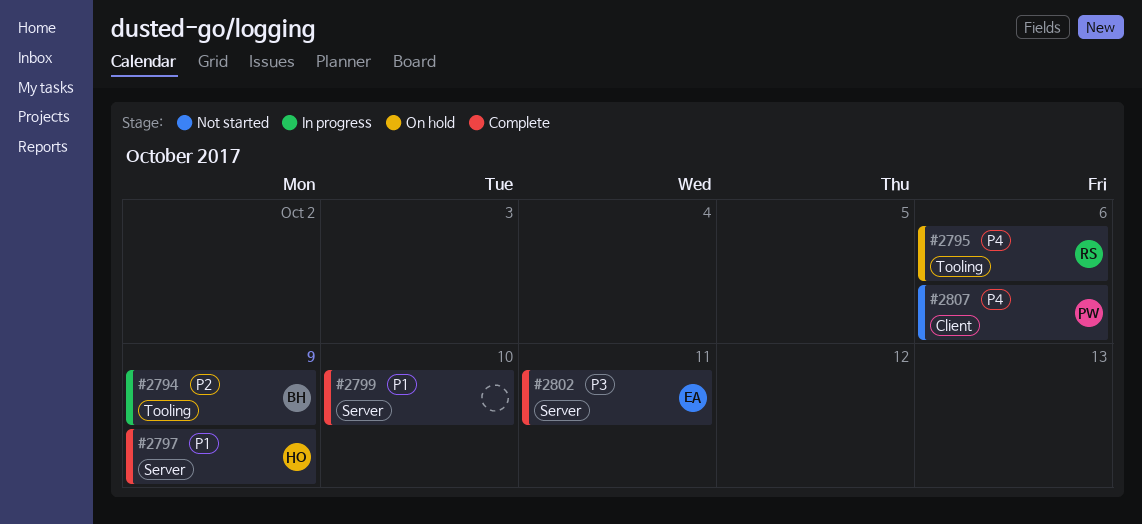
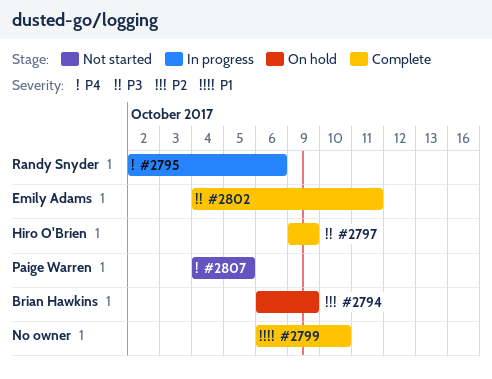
#2794, status: In progress -> On hold
#2795, status: On hold -> In progress
#2797, priority: P1 -> P3
#2807, due: Oct 6 -> Oct 5

